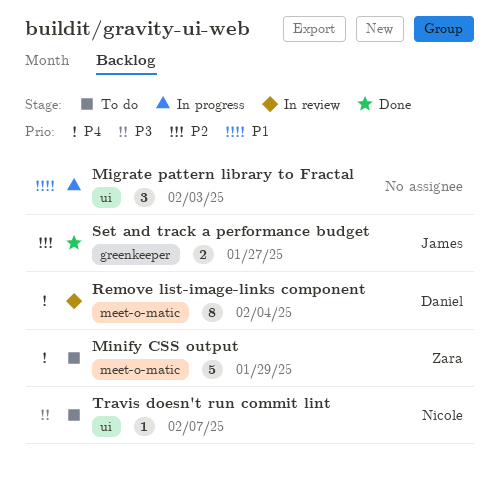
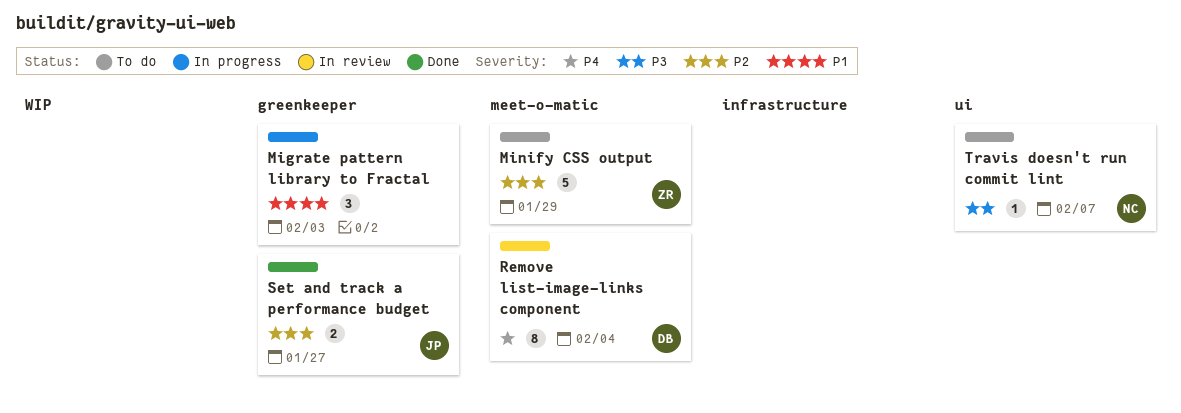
Migrate pattern library to Fractal, label: ui -> greenkeeper
Minify CSS output, priority: P4 -> P2

